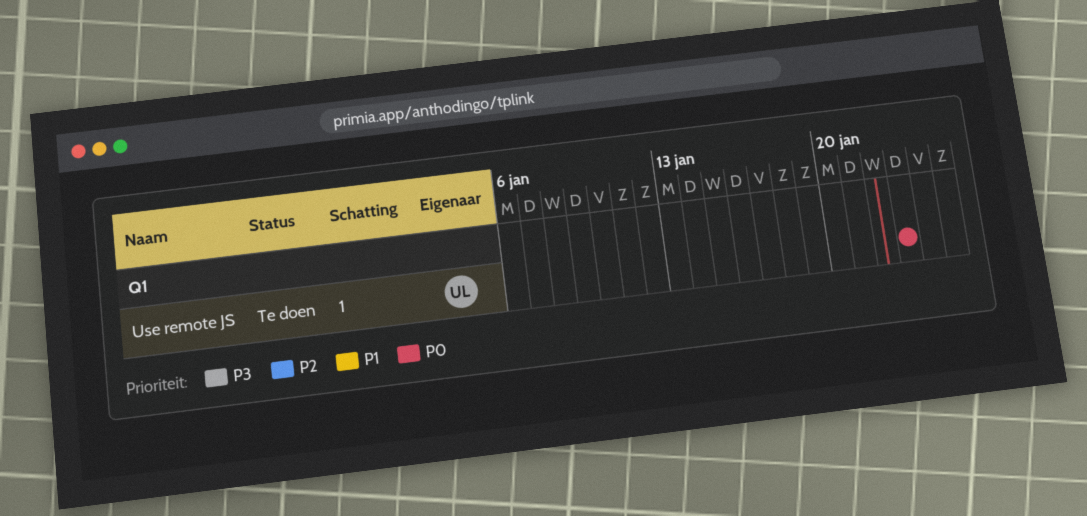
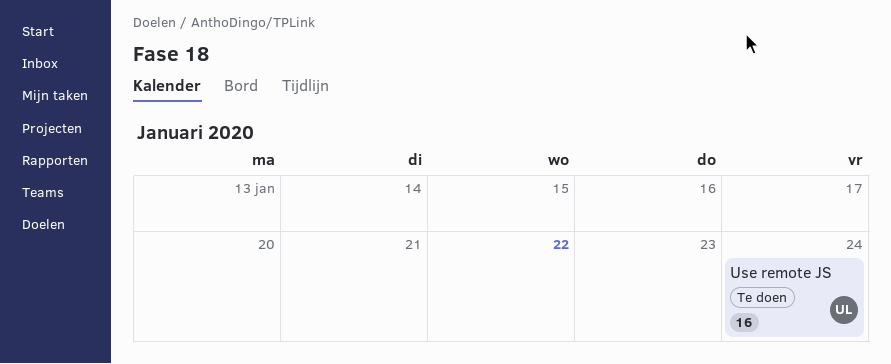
Use remote JS, estimate: 1 -> 16
Use remote JS, due: Jan 23 -> Jan 24

